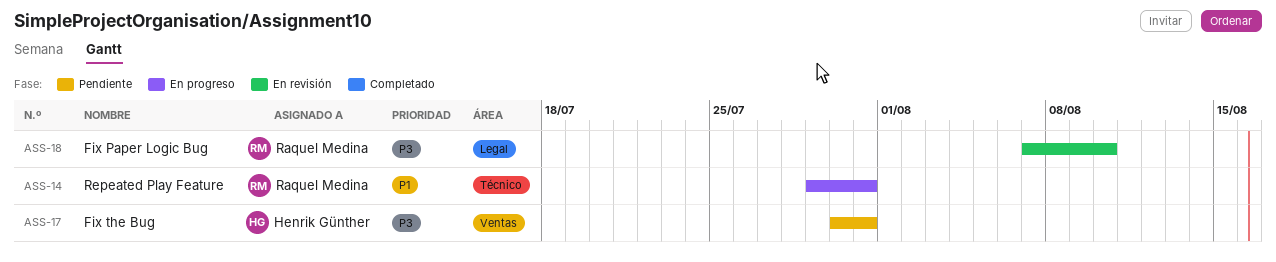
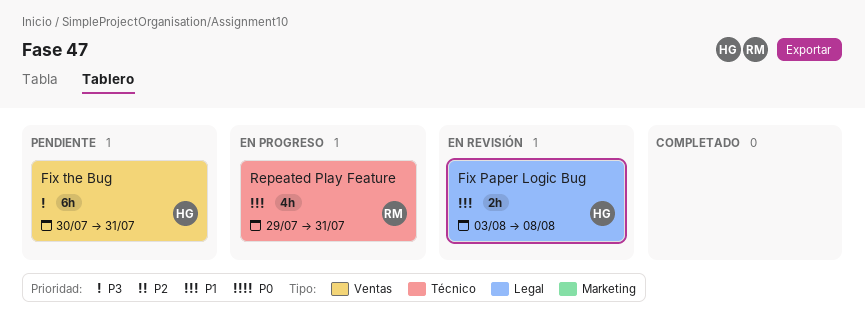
Fix Paper Logic Bug, owner: Raquel Medina -> Henrik Günther
Fix Paper Logic Bug, priority: P3 -> P1
Fix Paper Logic Bug, start: Aug 7 -> Aug 3
Fix Paper Logic Bug, due: Aug 10 -> Aug 8

